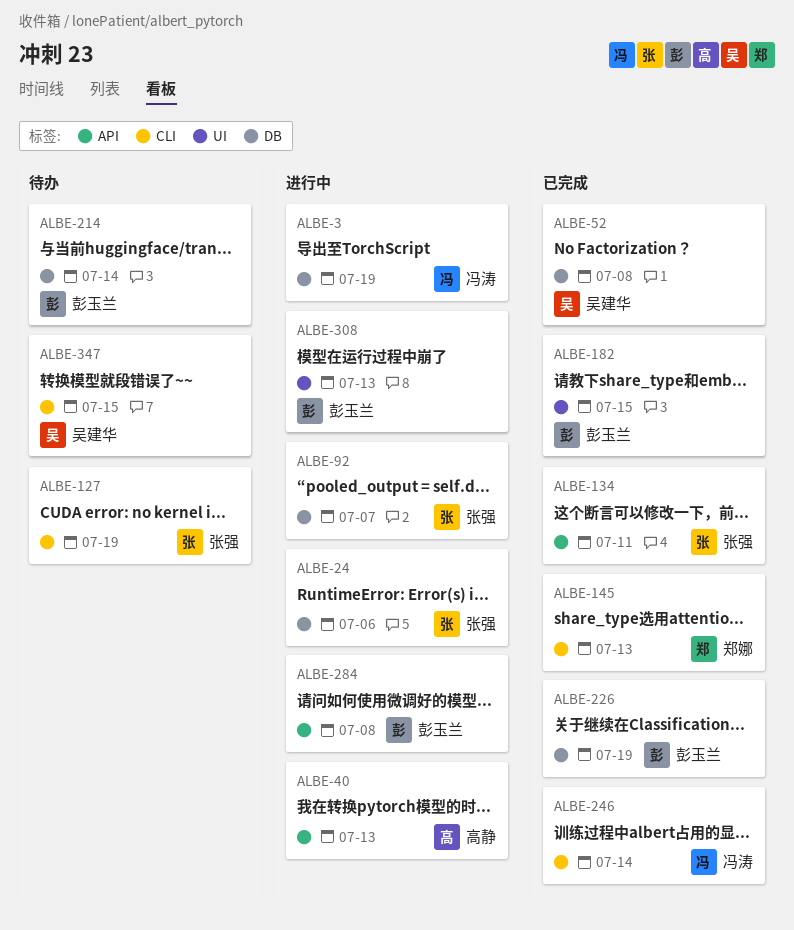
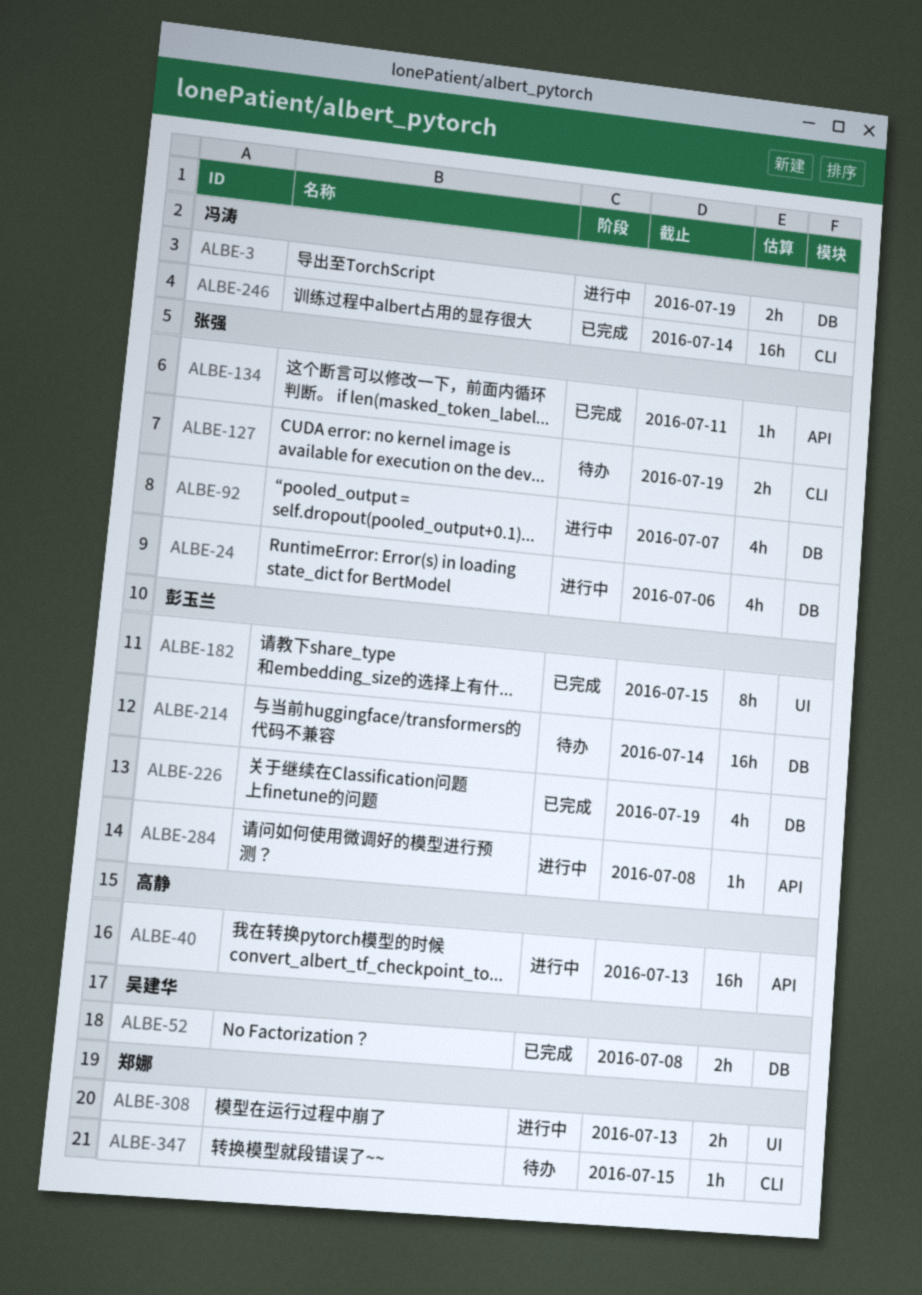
ALBE-145: present -> none
ALBE-308, owner: 彭玉兰 -> 郑娜
ALBE-347, owner: 吴建华 -> 郑娜

